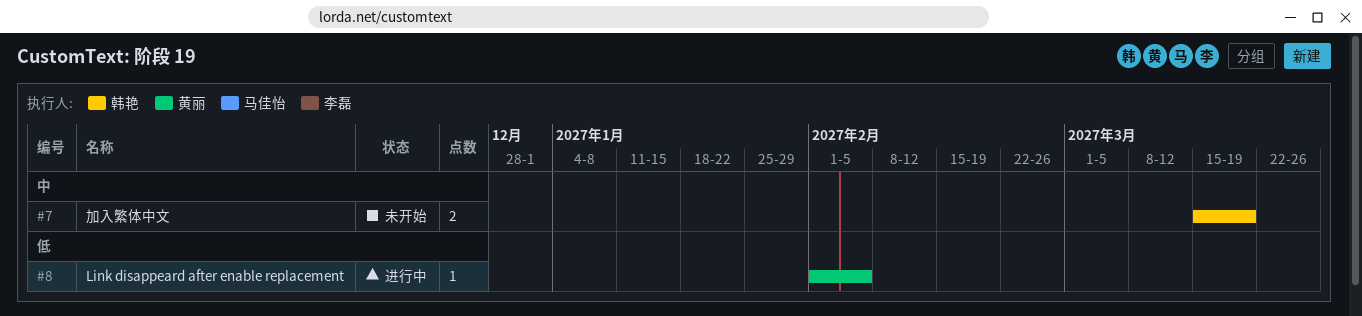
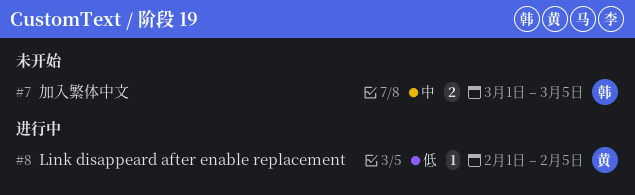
#7, start: Mar 15 -> Mar 1
#7, due: Mar 19 -> Mar 5

